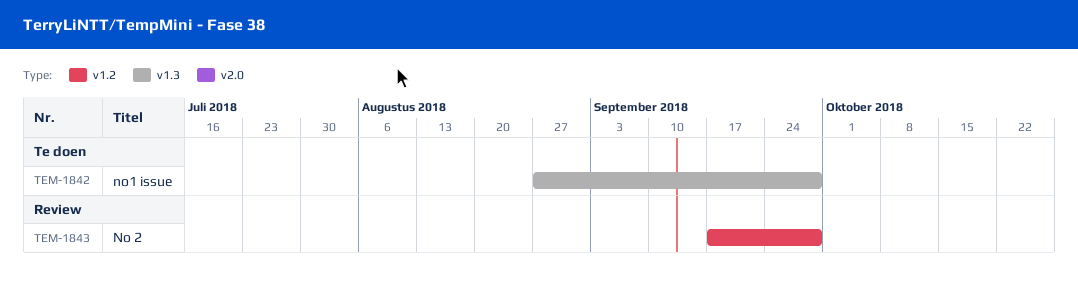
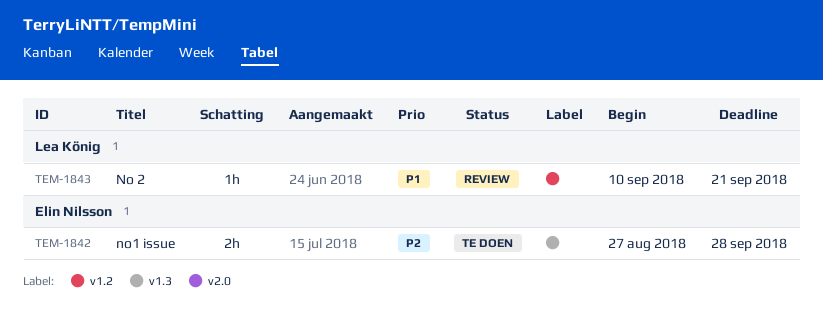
TEM-1843, start: Sep 17 -> Sep 10
TEM-1843, due: Sep 28 -> Sep 21

